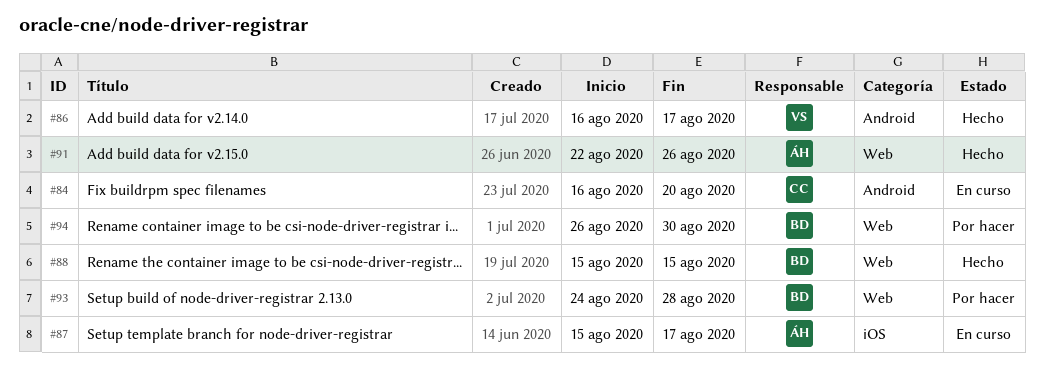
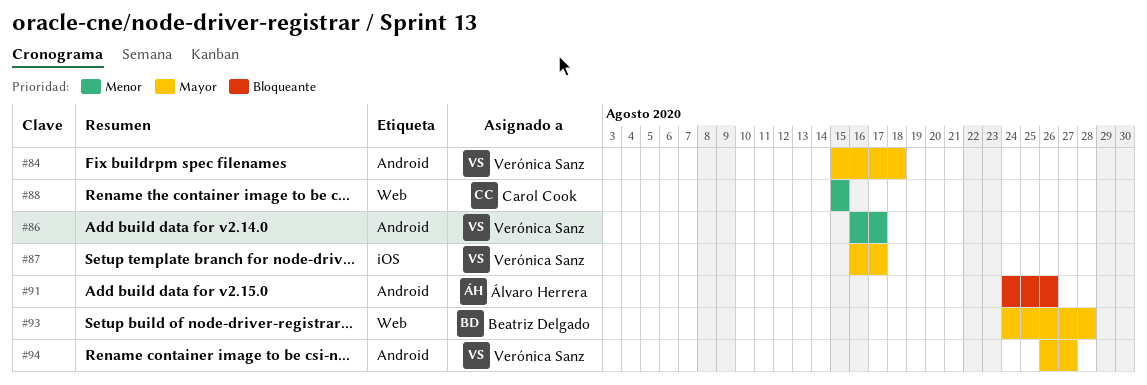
#84, owner: Carol Cook -> Verónica Sanz
#84, start: Aug 16 -> Aug 15
#84, due: Aug 20 -> Aug 18
#87, owner: Álvaro Herrera -> Verónica Sanz
#87, start: Aug 15 -> Aug 16
#88, owner: Beatriz Delgado -> Carol Cook
#91, label: Web -> Android
#91, start: Aug 22 -> Aug 24
#94, owner: Beatriz Delgado -> Verónica Sanz
#94, label: Web -> Android
#94, due: Aug 30 -> Aug 27

